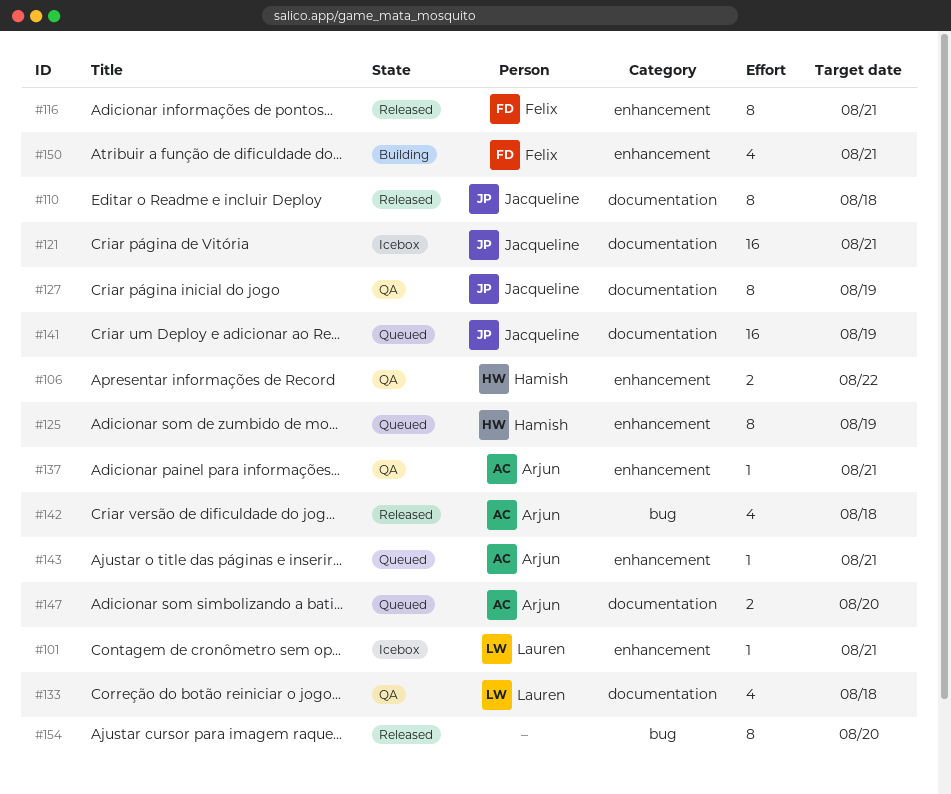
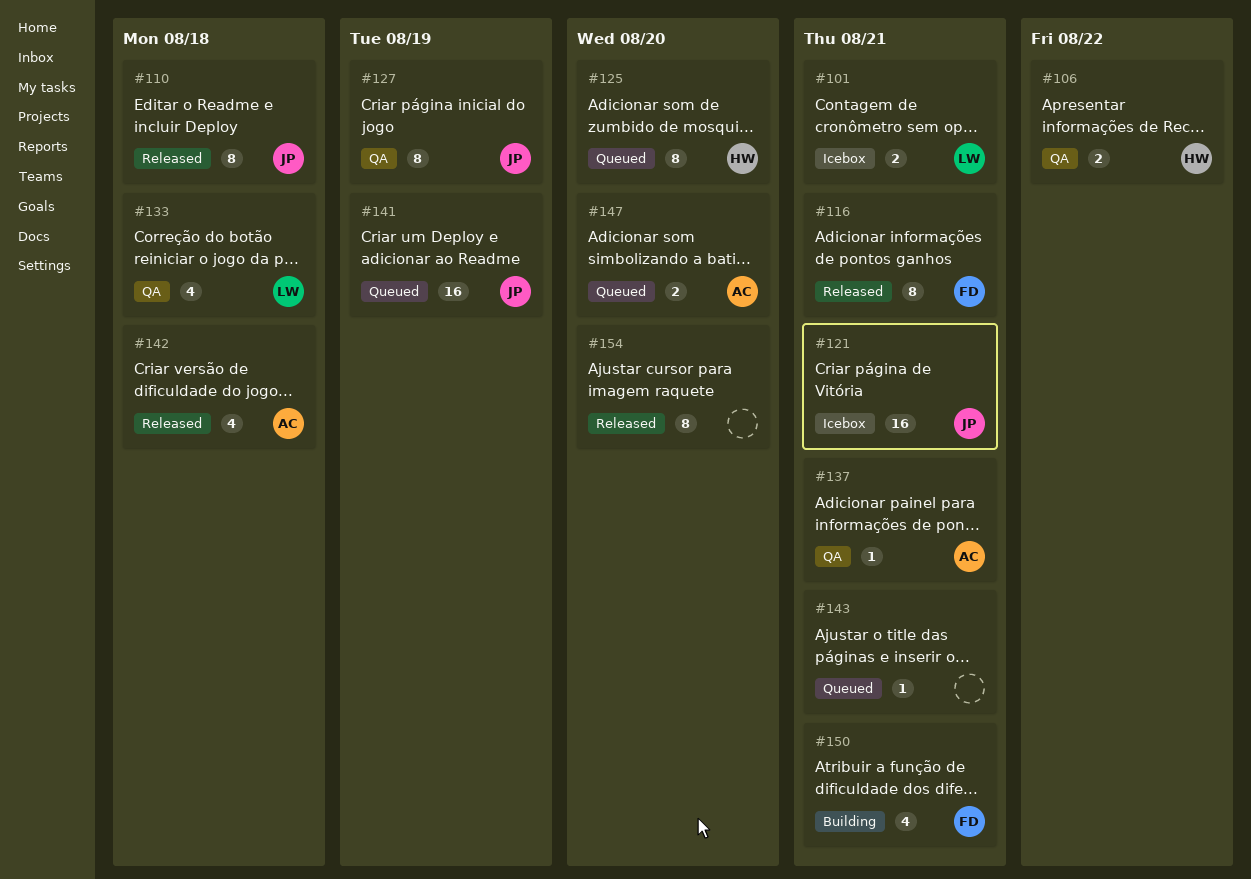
#101, estimate: 1 -> 2
#125, due: Aug 19 -> Aug 20
#143, owner: Arjun -> none

